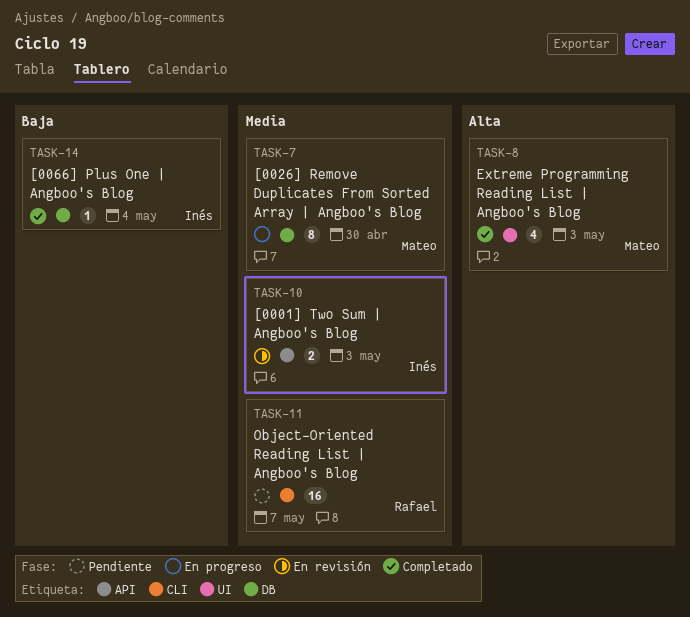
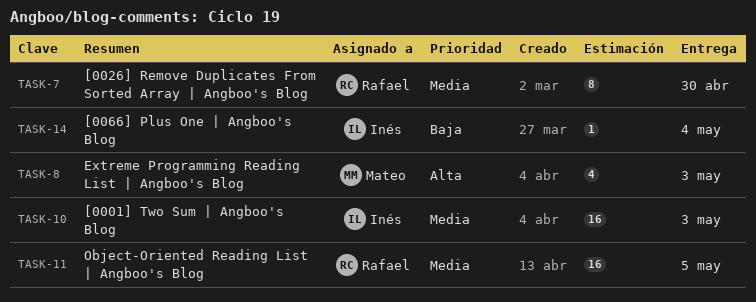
TASK-7, owner: Mateo -> Rafael
TASK-10, estimate: 2 -> 16
TASK-11, due: May 7 -> May 5

